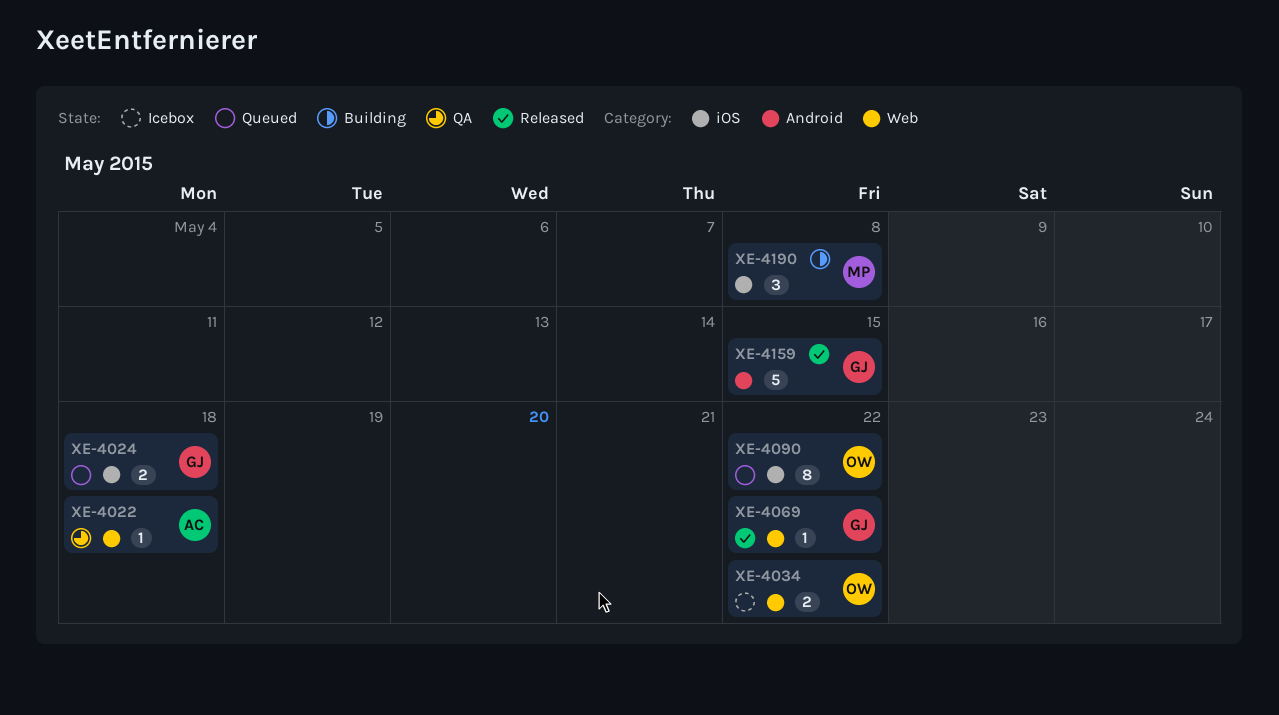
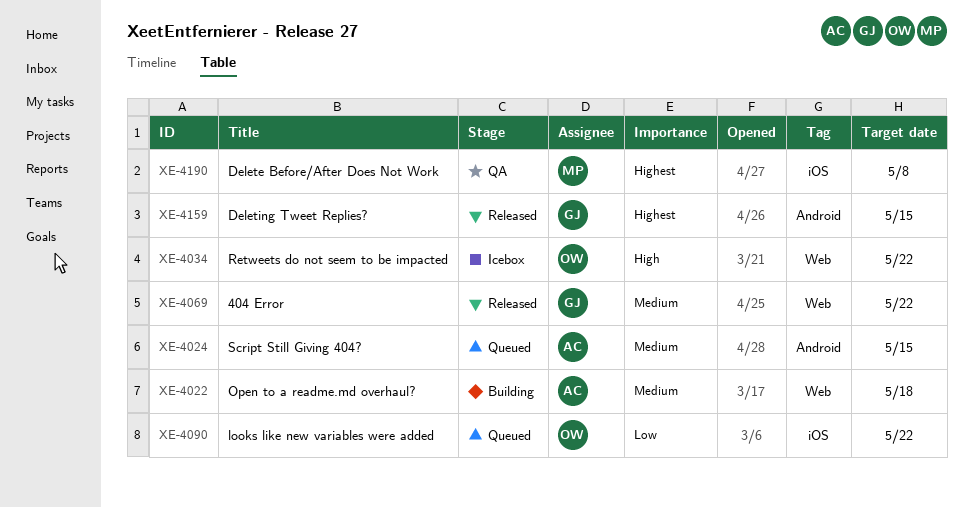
XE-4022, status: QA -> Building
XE-4024, owner: GJ -> AC
XE-4024, label: iOS -> Android
XE-4024, due: May 18 -> May 15
XE-4190, status: Building -> QA

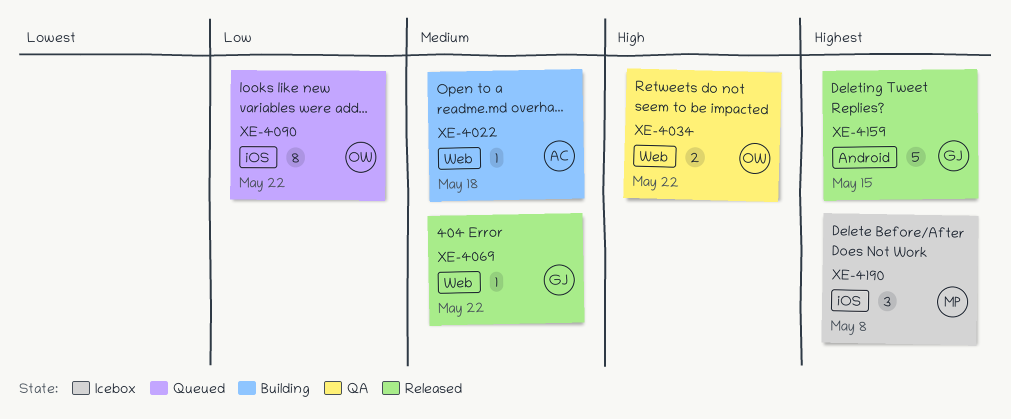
XE-4024: present -> none
XE-4034, status: Icebox -> QA
XE-4190, status: QA -> Icebox

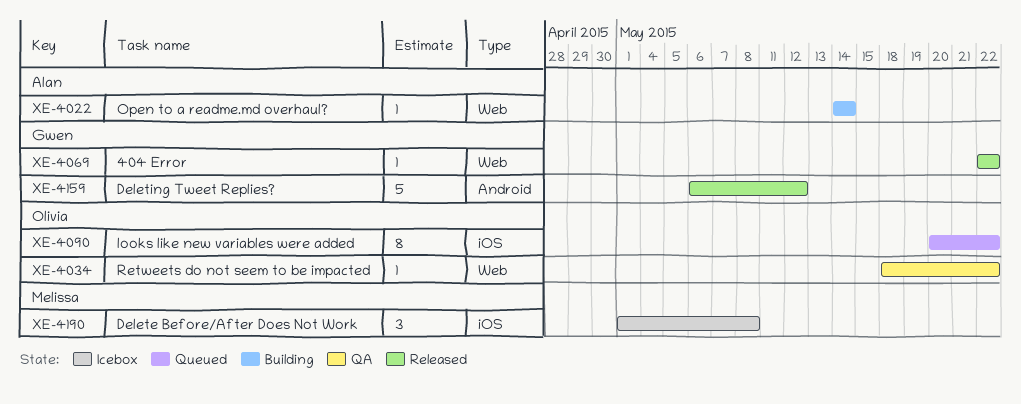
XE-4022, due: May 18 -> May 14
XE-4034, estimate: 2 -> 1
XE-4159, due: May 15 -> May 12

